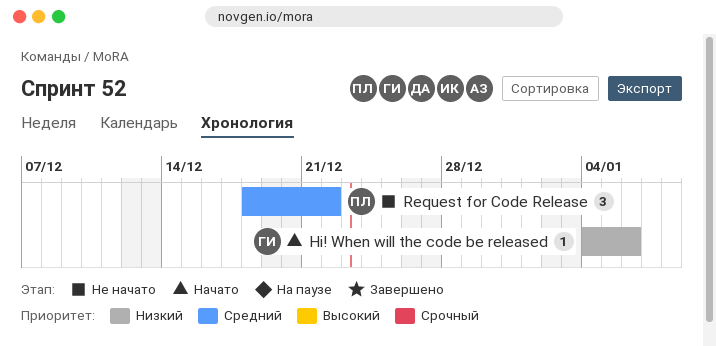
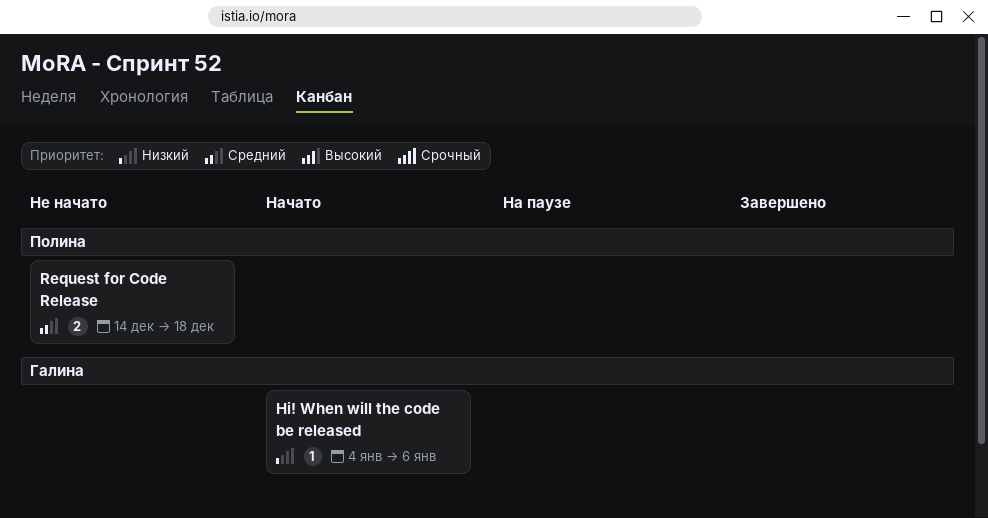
Request for Code Release, estimate: 3 -> 2
Request for Code Release, start: Dec 18 -> Dec 14
Request for Code Release, due: Dec 22 -> Dec 18

